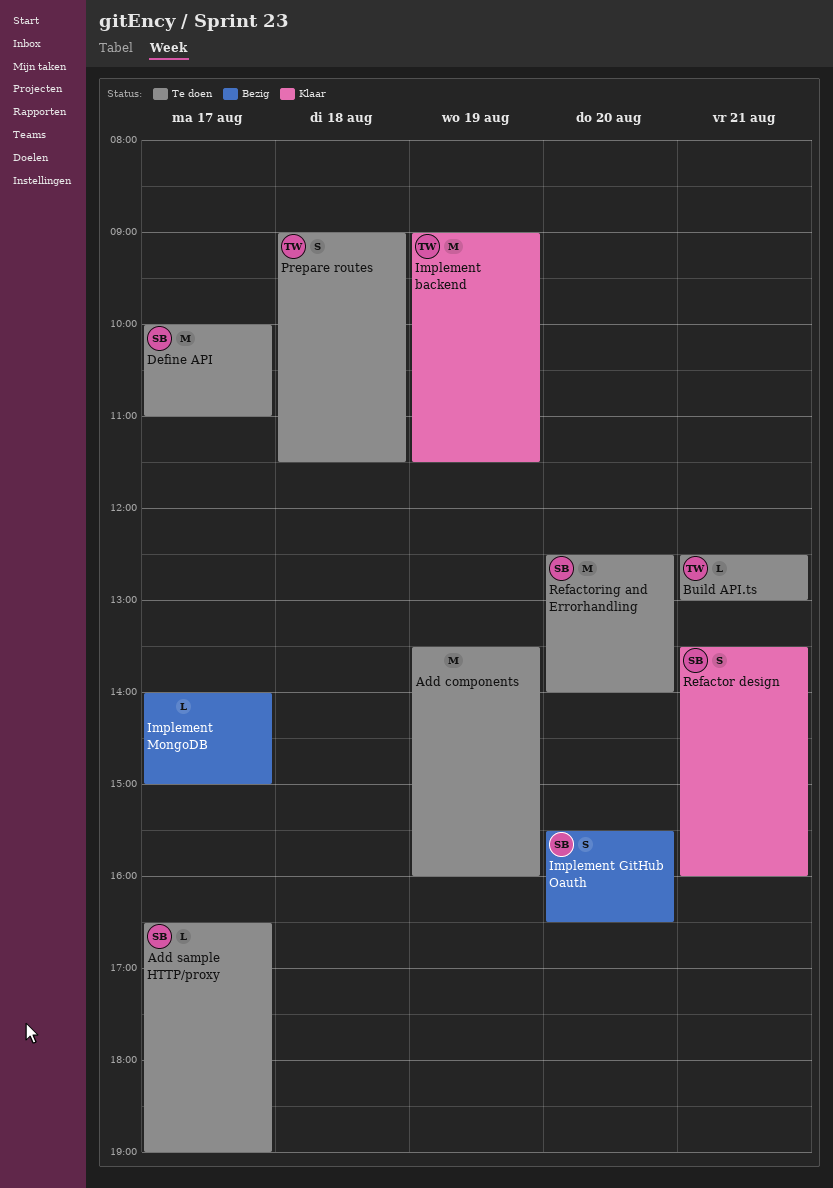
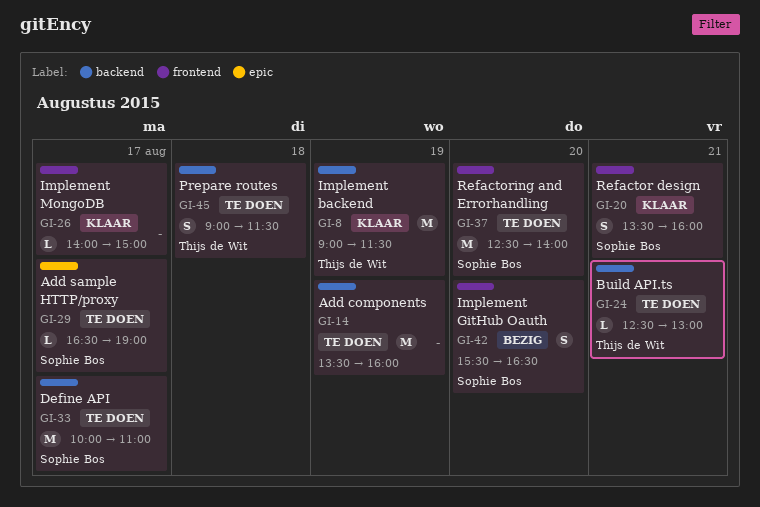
Implement MongoDB, status: Bezig -> Klaar

